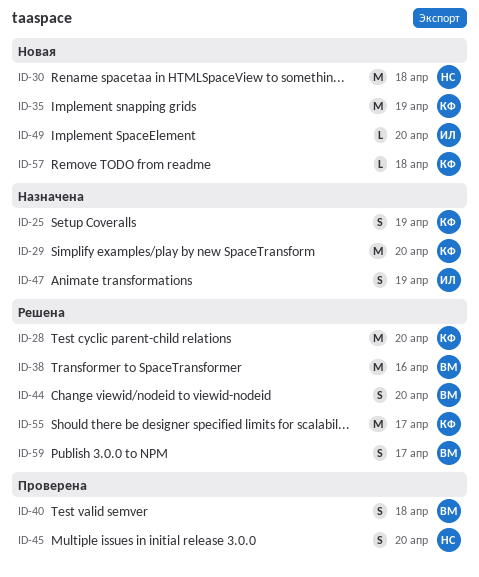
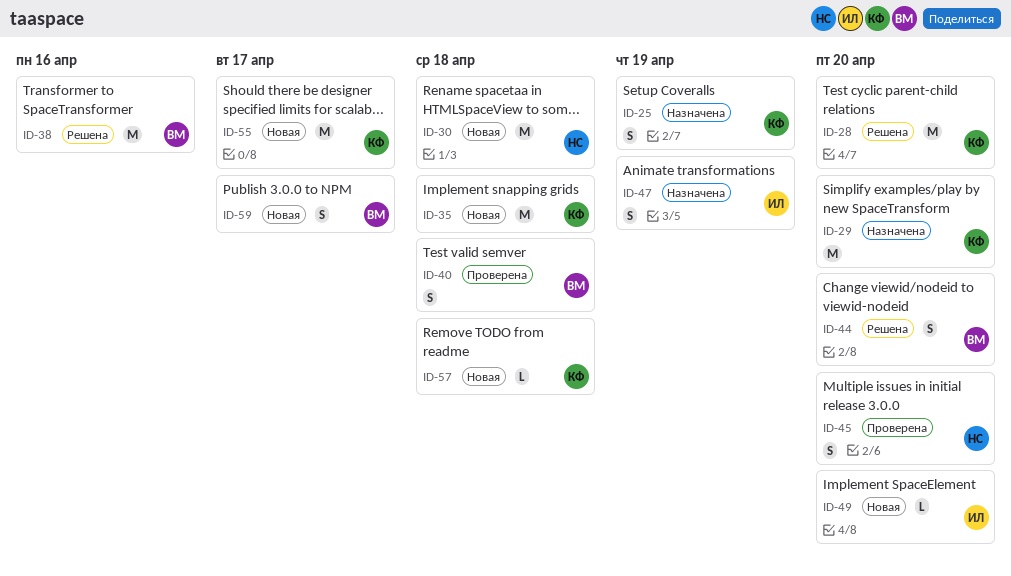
ID-35, due: Apr 19 -> Apr 18
ID-55, status: Решена -> Новая
ID-59, status: Решена -> Новая

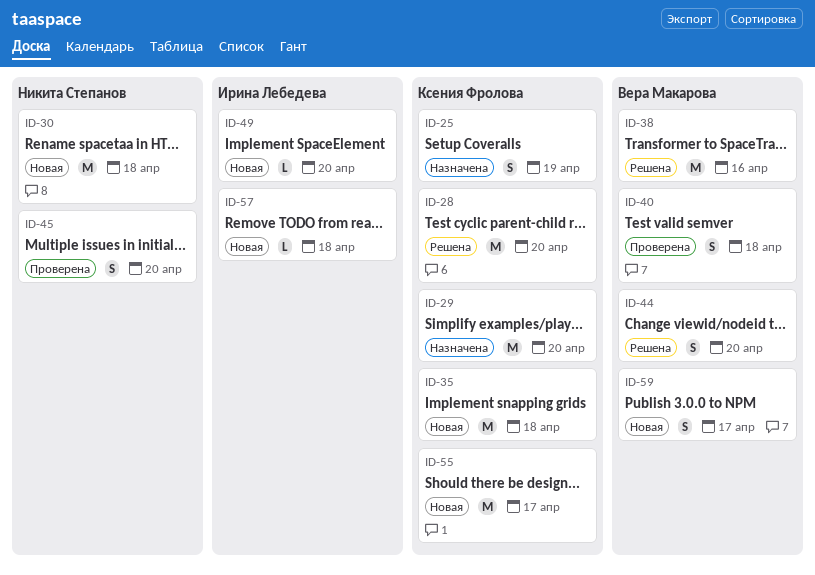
ID-47: present -> none
ID-57, owner: Ксения Фролова -> Ирина Лебедева

